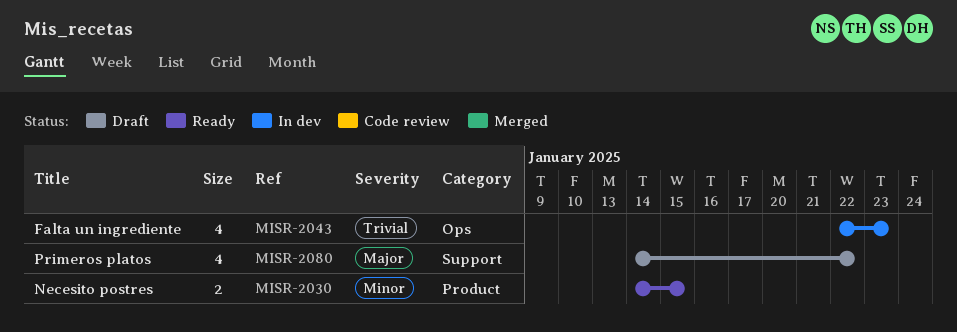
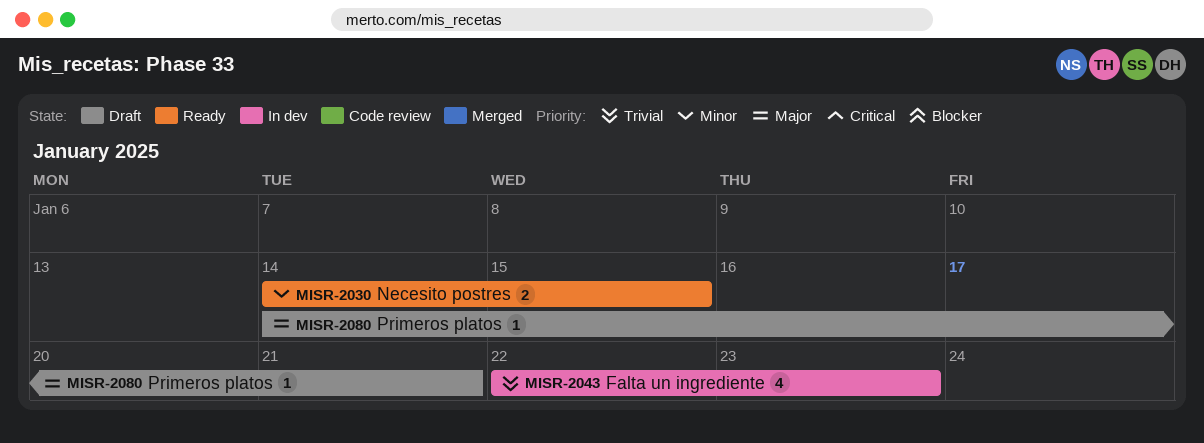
MISR-2080, estimate: 4 -> 1
MISR-2080, due: Jan 22 -> Jan 21

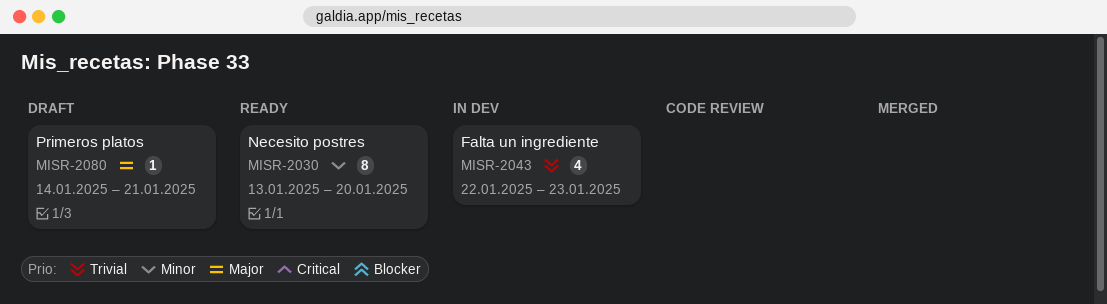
MISR-2030, estimate: 2 -> 8
MISR-2030, start: Jan 14 -> Jan 13
MISR-2030, due: Jan 15 -> Jan 20

